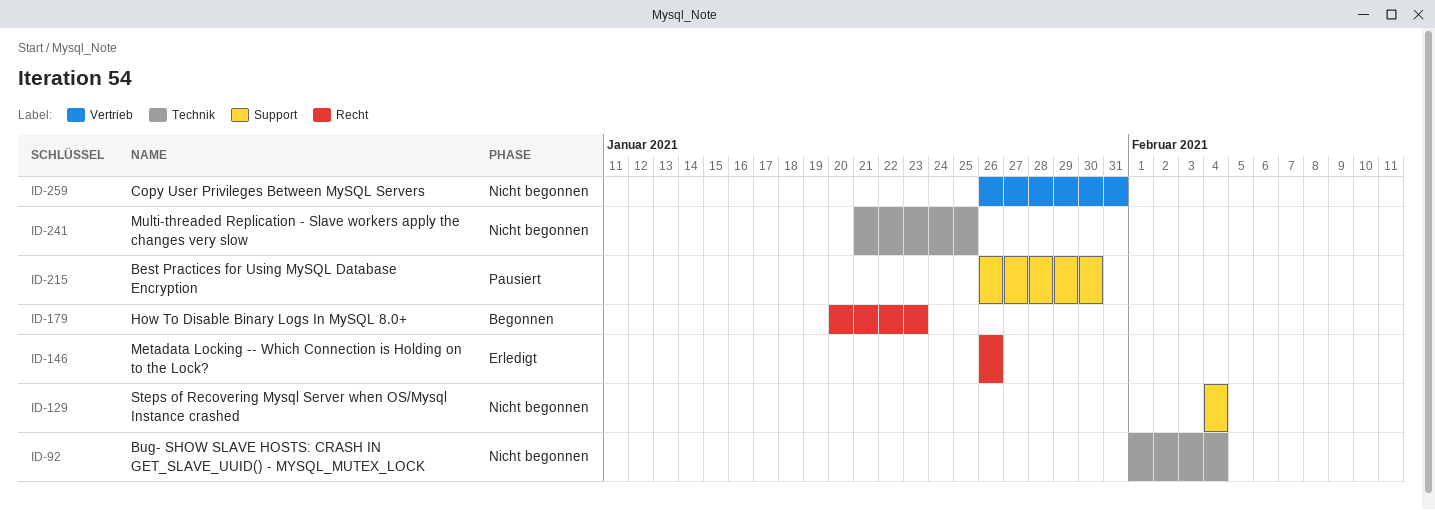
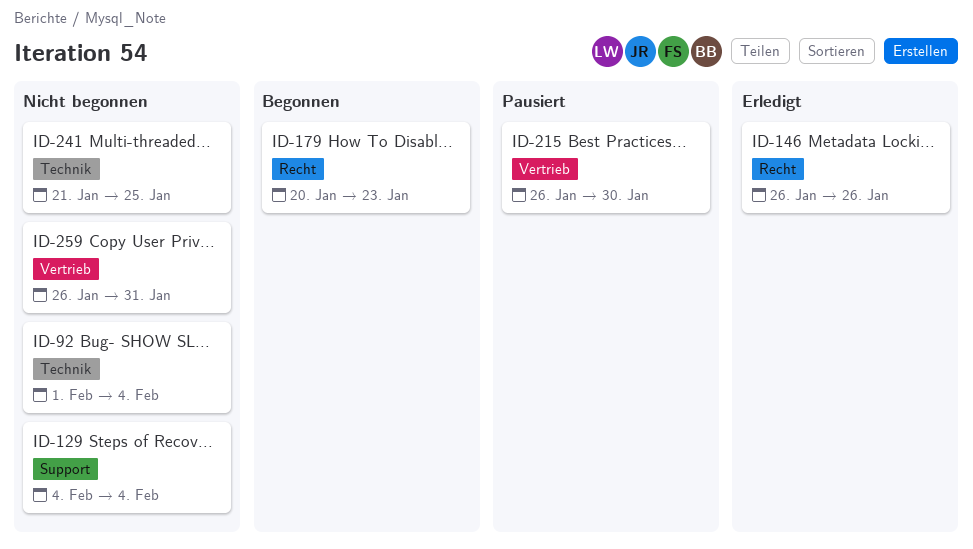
ID-215, label: Support -> Vertrieb

